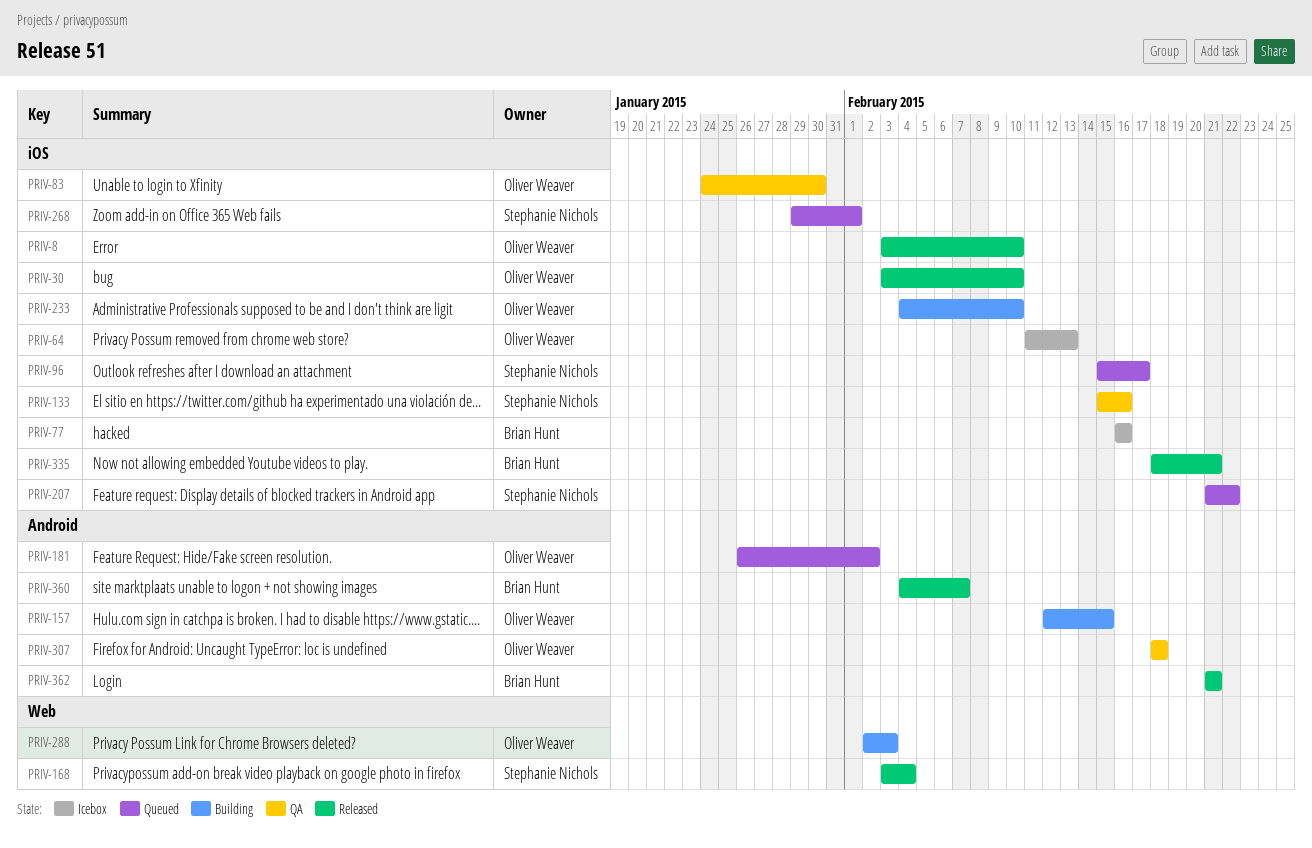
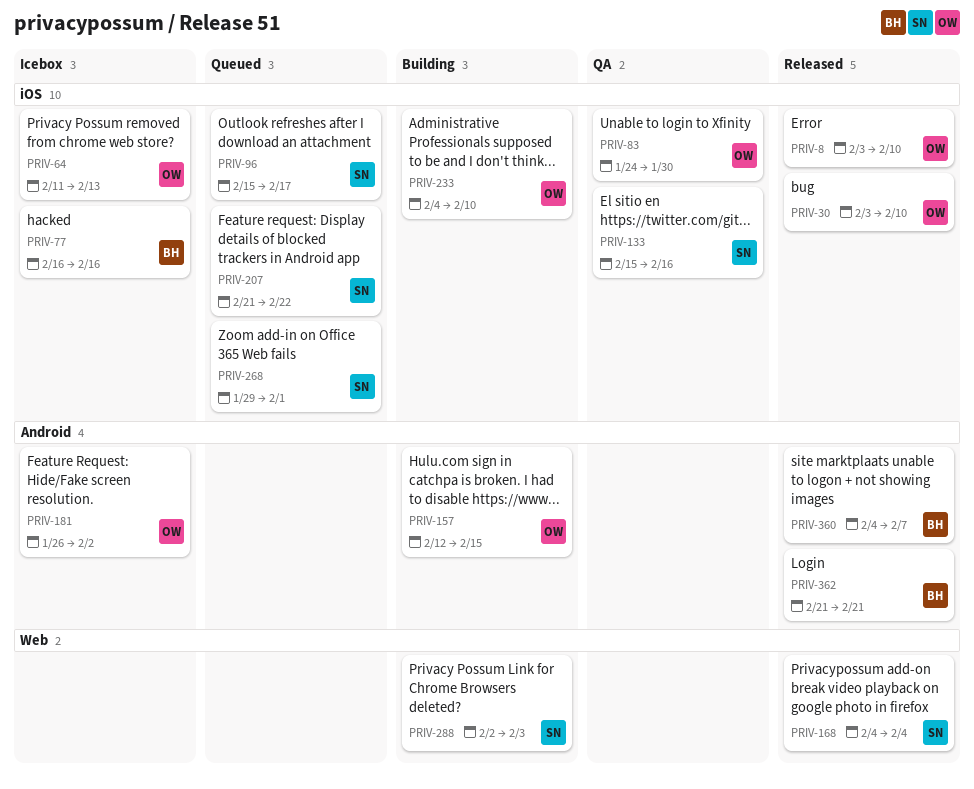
PRIV-168, start: Feb 3 -> Feb 4
PRIV-181, status: Queued -> Icebox
PRIV-288, owner: Oliver Weaver -> Stephanie Nichols
PRIV-307: present -> none
PRIV-335: present -> none

